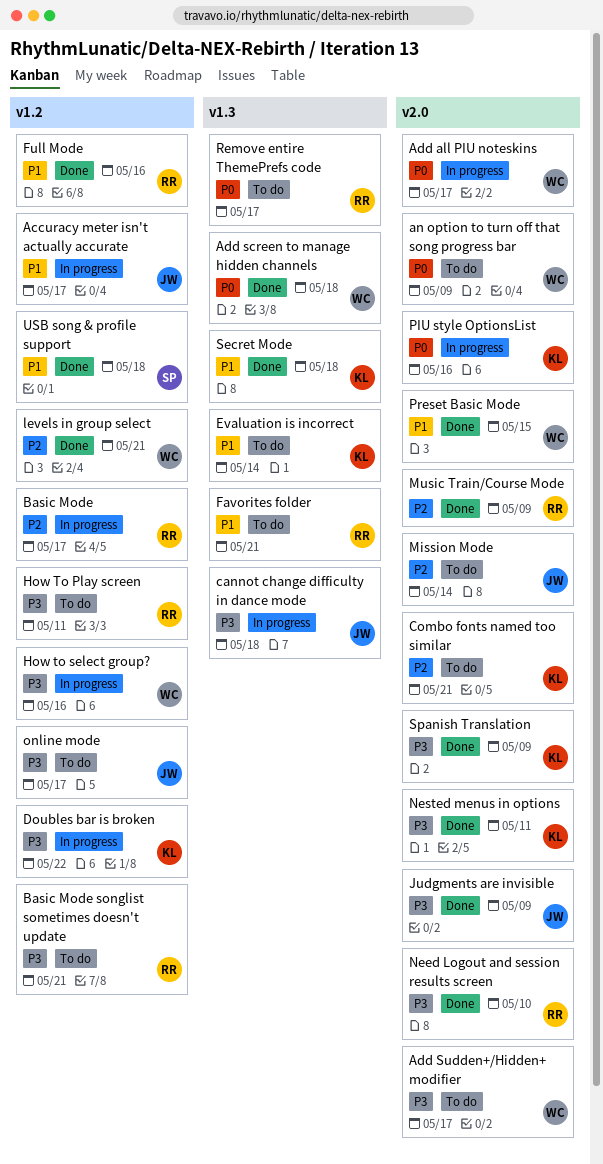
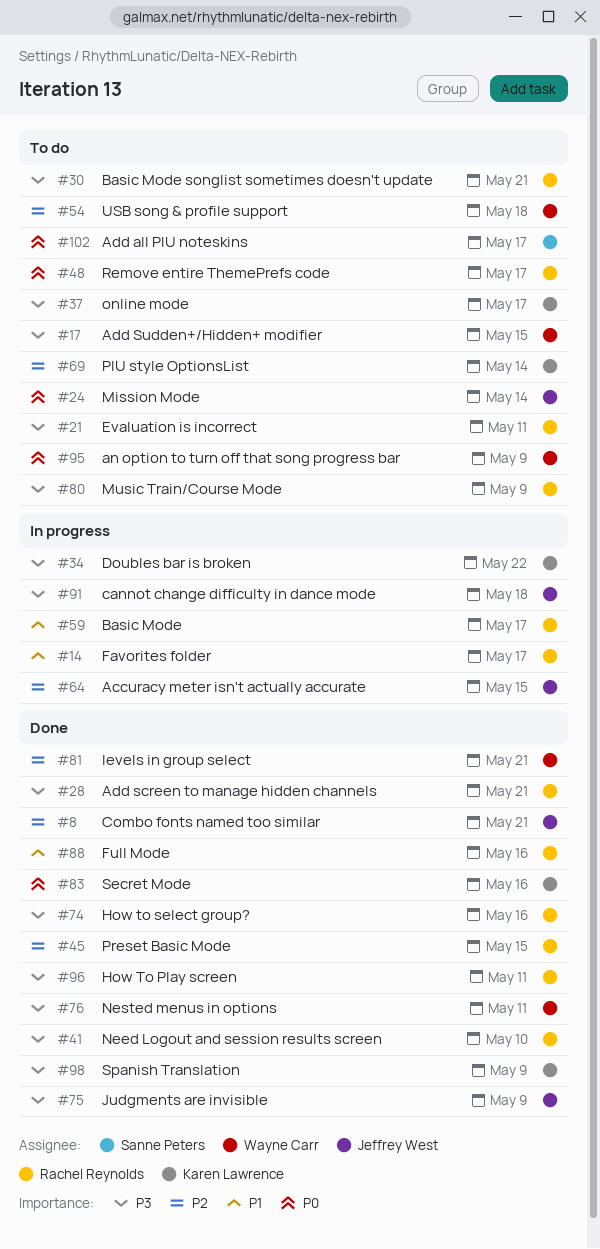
Accuracy meter isn't actually accurate, priority: P1 -> P2
Accuracy meter isn't actually accurate, due: May 17 -> May 15
Add all PIU noteskins, status: In progress -> To do
Add all PIU noteskins, owner: Wayne Carr -> Sanne Peters
Add screen to manage hidden channels, owner: Wayne Carr -> Rachel Reynolds
Add screen to manage hidden channels, priority: P0 -> P3
Add screen to manage hidden channels, due: May 18 -> May 21
Add Sudden+/Hidden+ modifier, due: May 17 -> May 15
Basic Mode, priority: P2 -> P1
Combo fonts named too similar, status: To do -> Done
Combo fonts named too similar, owner: Karen Lawrence -> Jeffrey West
Evaluation is incorrect, owner: Karen Lawrence -> Rachel Reynolds
Evaluation is incorrect, priority: P1 -> P3
Evaluation is incorrect, due: May 14 -> May 11
Favorites folder, status: To do -> In progress
Favorites folder, due: May 21 -> May 17
How To Play screen, status: To do -> Done
How to select group?, status: In progress -> Done
How to select group?, owner: Wayne Carr -> Rachel Reynolds
Mission Mode, priority: P2 -> P0
Music Train/Course Mode, status: Done -> To do
Music Train/Course Mode, priority: P2 -> P3
Nested menus in options, owner: Karen Lawrence -> Wayne Carr
online mode, owner: Jeffrey West -> Karen Lawrence
PIU style OptionsList, status: In progress -> To do
PIU style OptionsList, priority: P0 -> P2
PIU style OptionsList, due: May 16 -> May 14
Preset Basic Mode, owner: Wayne Carr -> Rachel Reynolds
Preset Basic Mode, priority: P1 -> P2
Secret Mode, priority: P1 -> P0
Secret Mode, due: May 18 -> May 16
USB song & profile support, status: Done -> To do
USB song & profile support, owner: Sanne Peters -> Wayne Carr
USB song & profile support, priority: P1 -> P2

